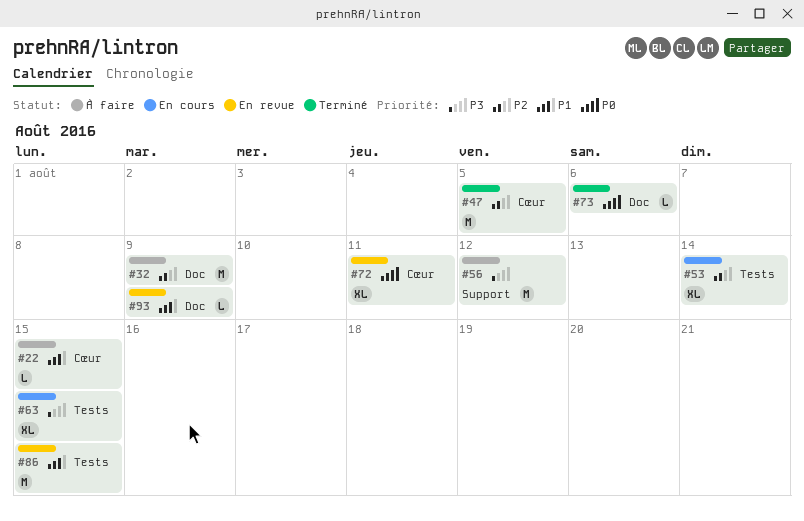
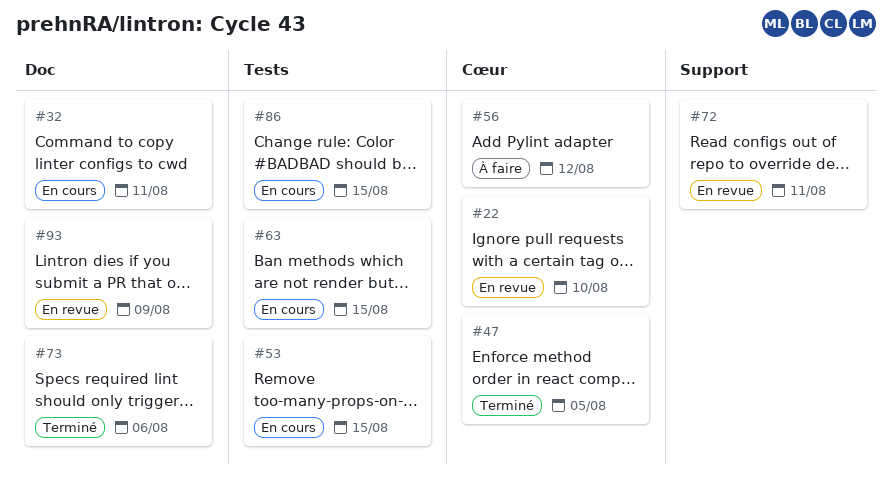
#22, status: À faire -> En revue
#22, due: Aug 15 -> Aug 10
#32, status: À faire -> En cours
#32, due: Aug 9 -> Aug 11
#53, due: Aug 14 -> Aug 15
#56, label: Support -> Cœur
#72, label: Cœur -> Support
#86, status: En revue -> En cours

